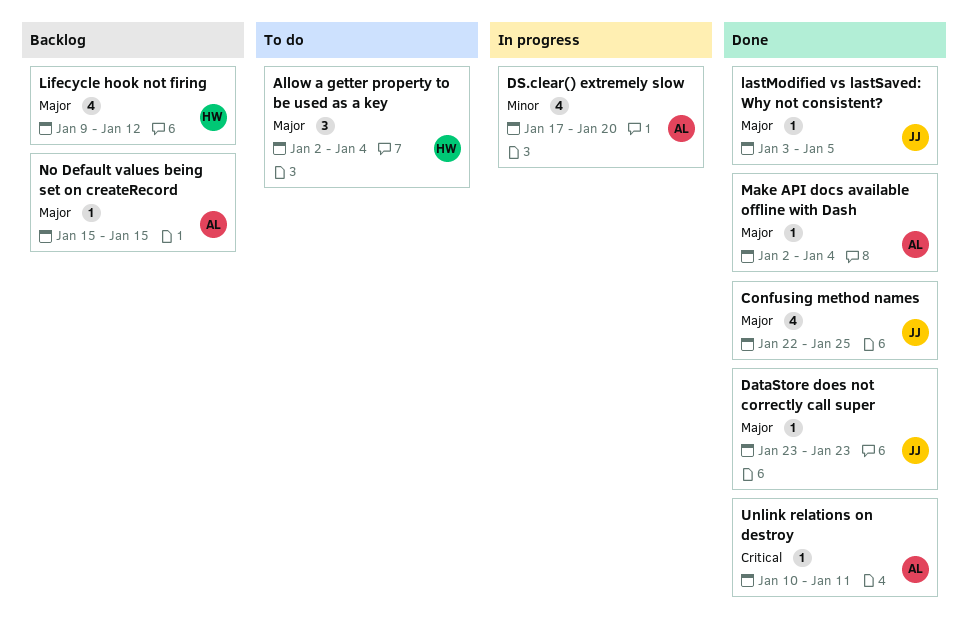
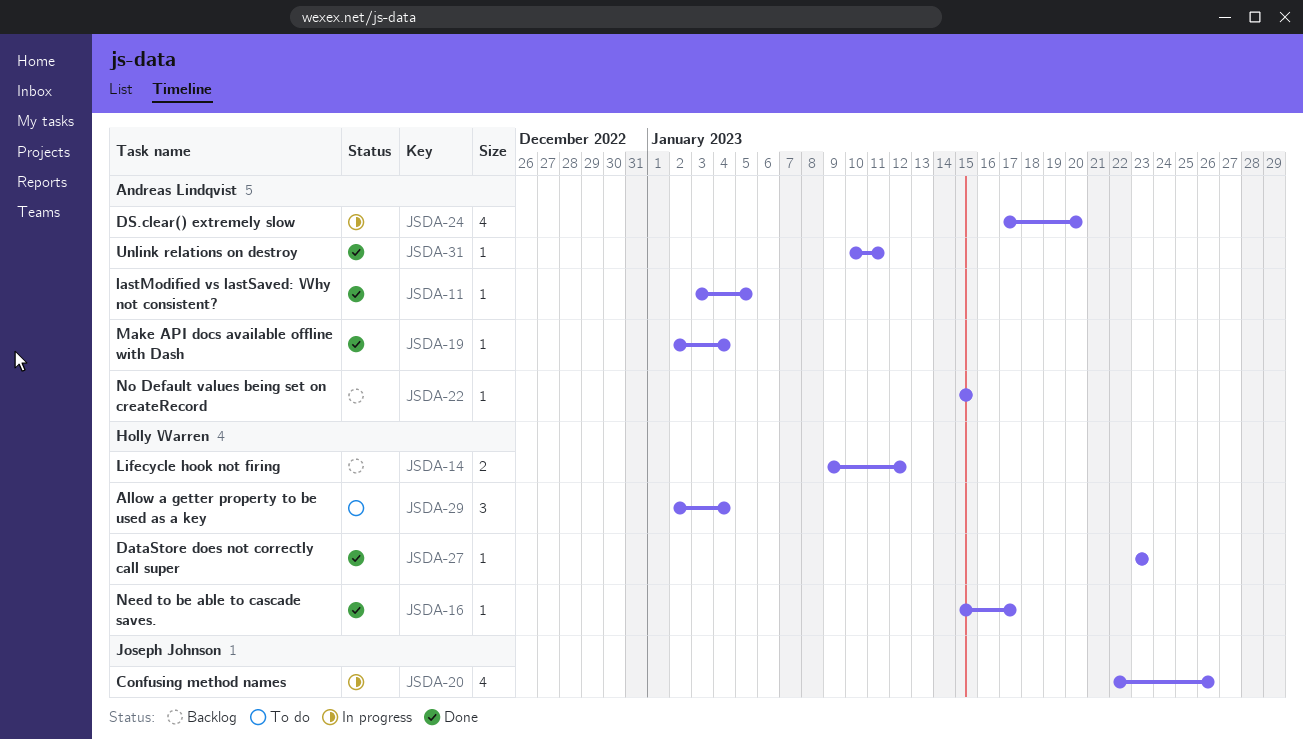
Confusing method names, status: Done -> In progress
Confusing method names, due: Jan 25 -> Jan 26
DataStore does not correctly call super, owner: Joseph Johnson -> Holly Warren
lastModified vs lastSaved: Why not consistent?, owner: Joseph Johnson -> Andreas Lindqvist
Lifecycle hook not firing, estimate: 4 -> 2
Need to be able to cascade saves.: none -> present

